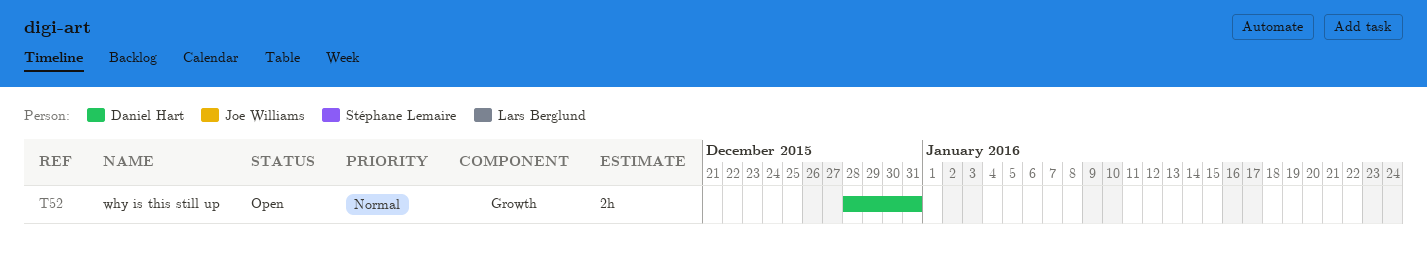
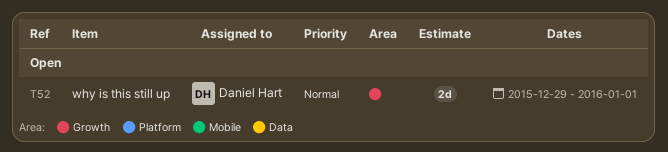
T52, estimate: 2h -> 2d
T52, start: Dec 28 -> Dec 29
T52, due: Dec 31 -> Jan 1

